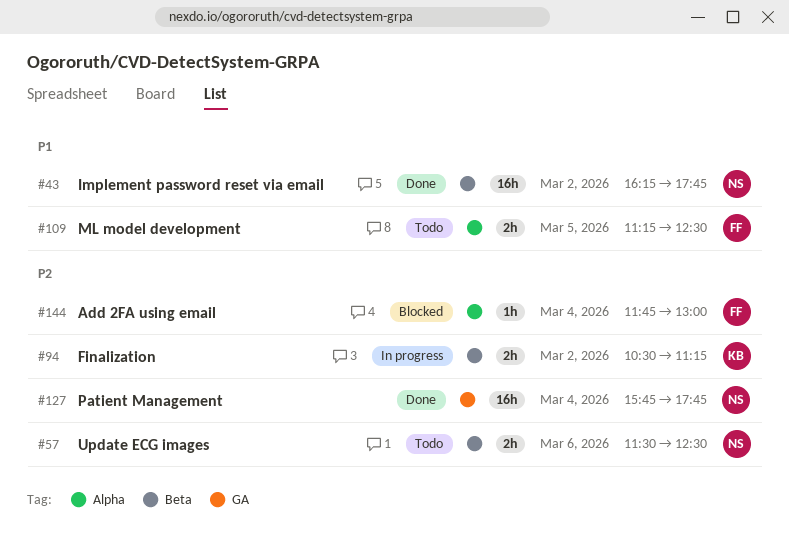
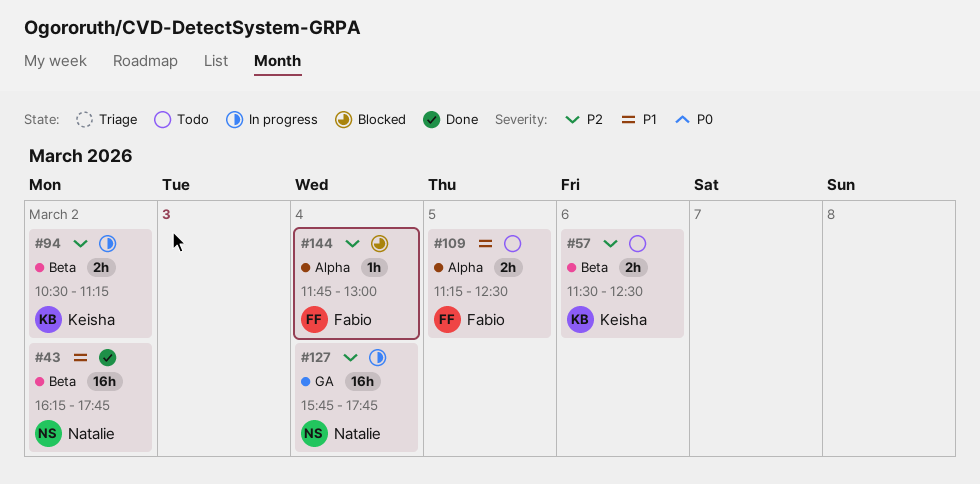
#57, owner: Natalie -> Keisha
#127, status: Done -> In progress

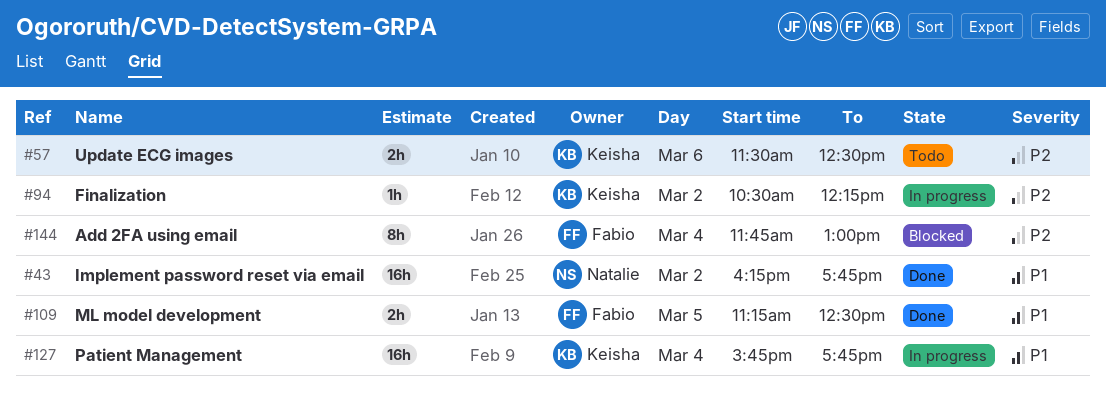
#94, estimate: 2h -> 1h
#94, ends: 11:15 -> 12:15
#109, status: Todo -> Done
#127, owner: Natalie -> Keisha
#127, priority: P2 -> P1
#144, estimate: 1h -> 8h

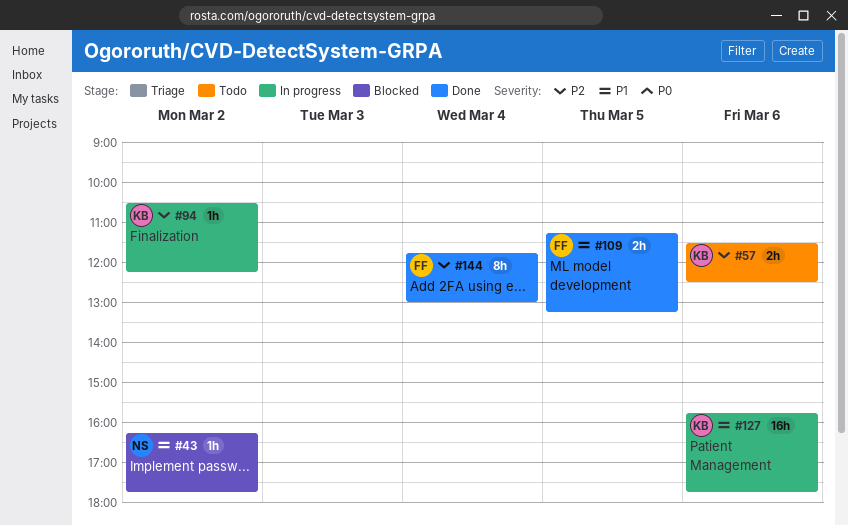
#43, status: Done -> Blocked
#43, estimate: 16h -> 1h
#109, ends: 12:30 -> 13:15
#127, day: Mar 4 -> Mar 6
#144, status: Blocked -> Done

